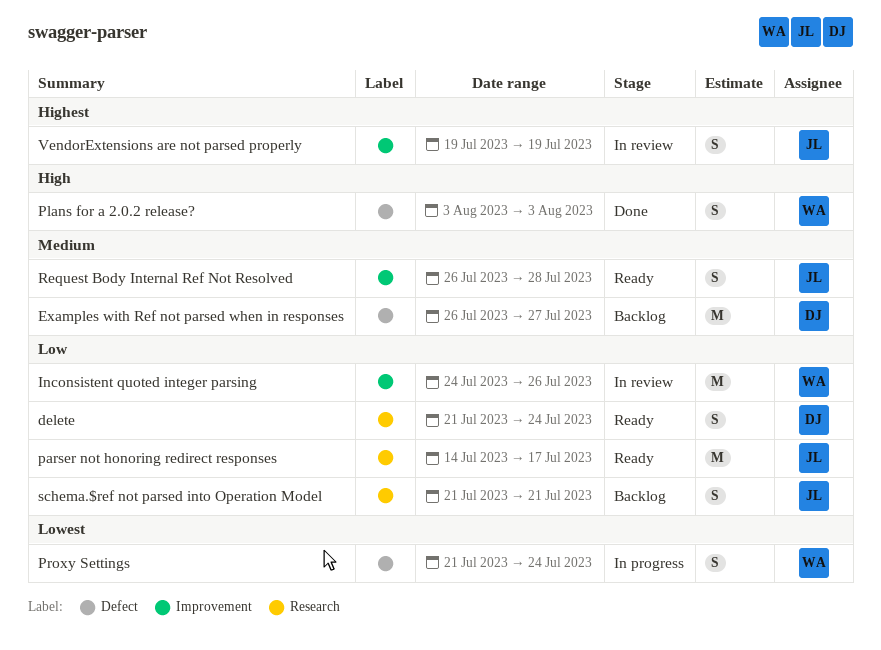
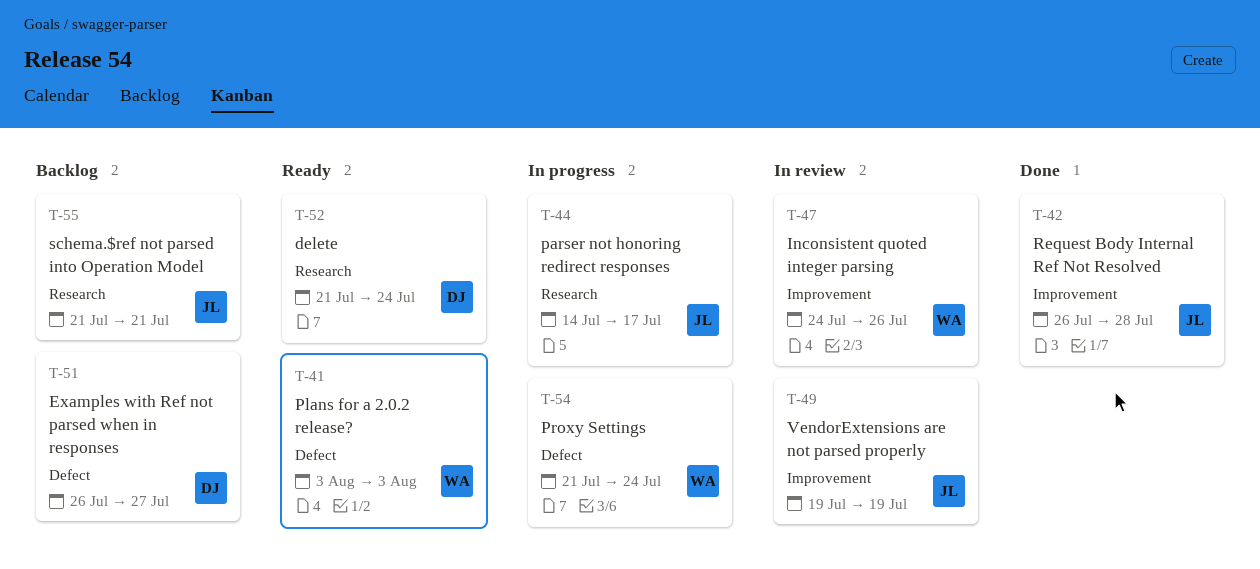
parser not honoring redirect responses, status: Ready -> In progress
Plans for a 2.0.2 release?, status: Done -> Ready
Request Body Internal Ref Not Resolved, status: Ready -> Done

